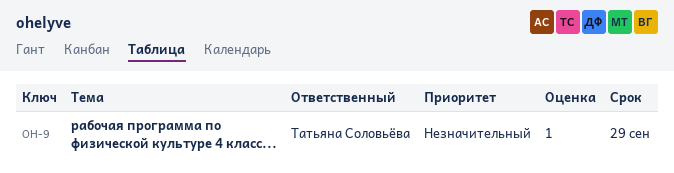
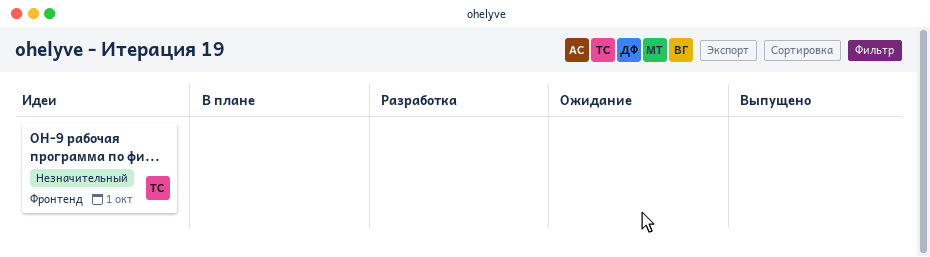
OH-9, due: Sep 29 -> Oct 1

